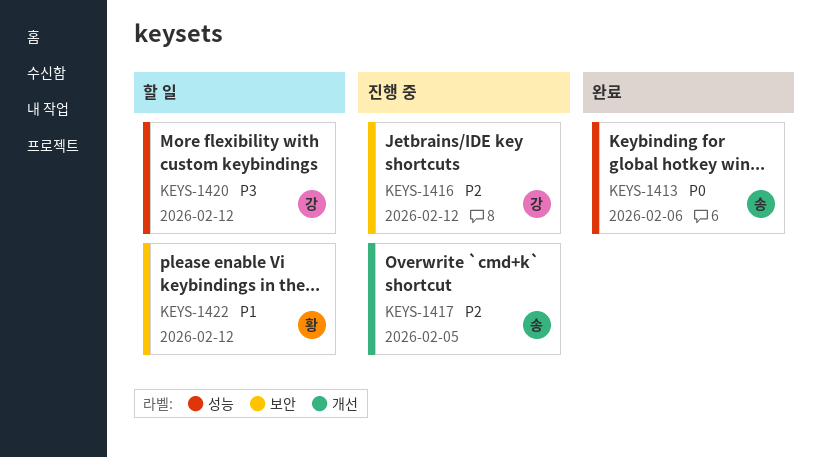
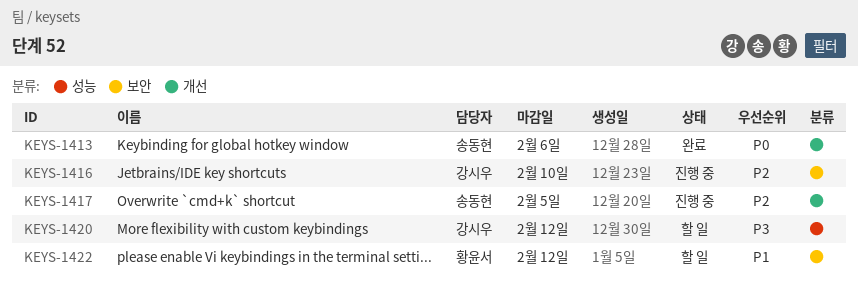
KEYS-1413, label: 성능 -> 개선
KEYS-1416, due: Feb 12 -> Feb 10

